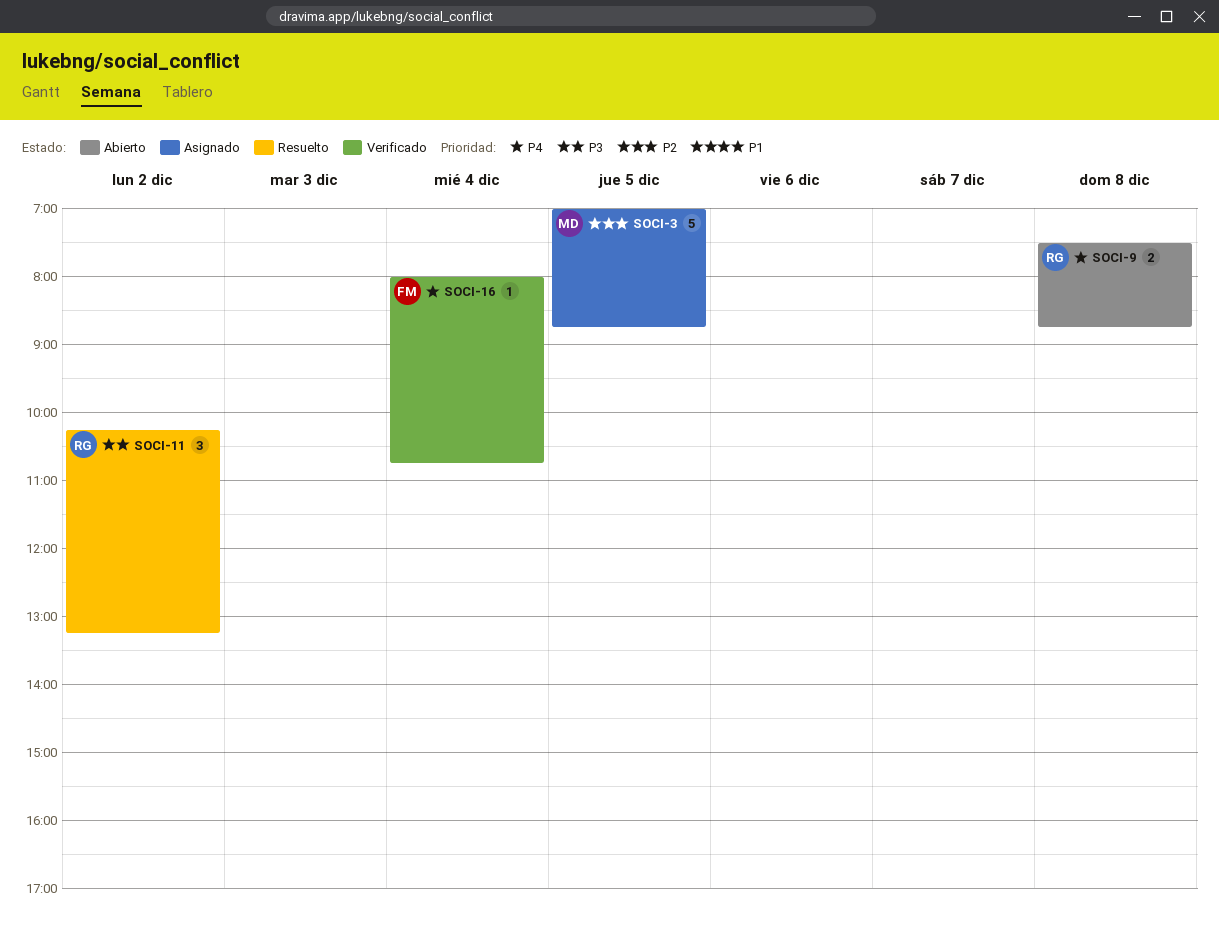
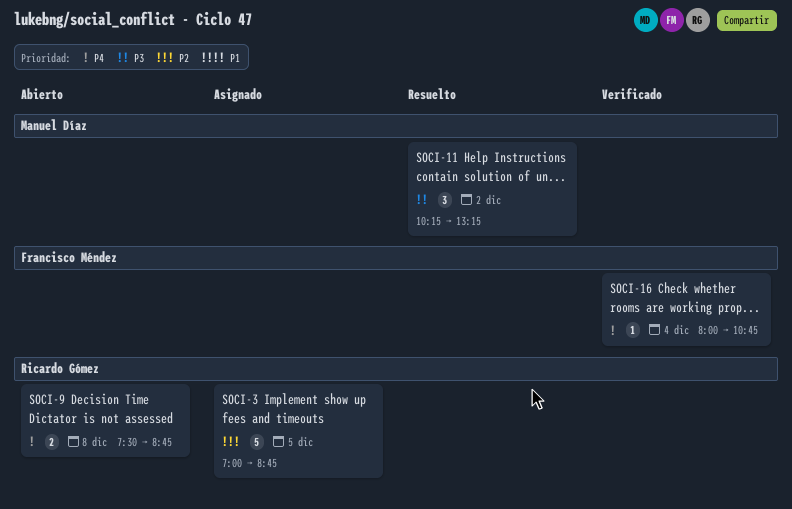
SOCI-3, owner: Manuel Díaz -> Ricardo Gómez
SOCI-11, owner: Ricardo Gómez -> Manuel Díaz

